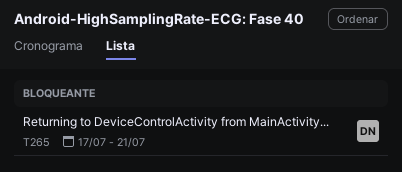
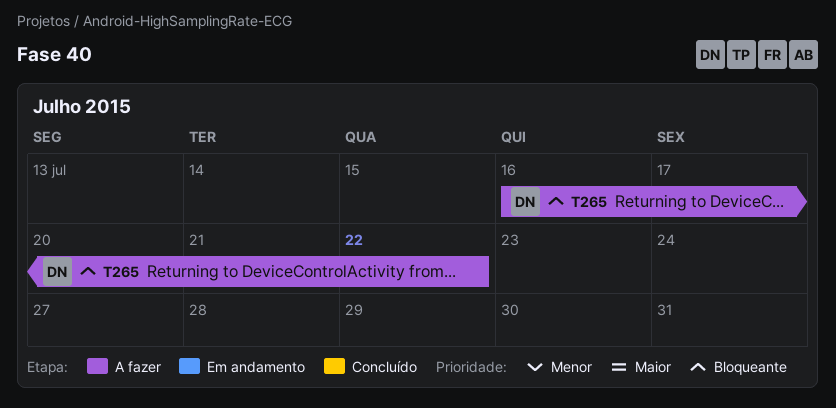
T265, start: Jul 17 -> Jul 16
T265, due: Jul 21 -> Jul 22

